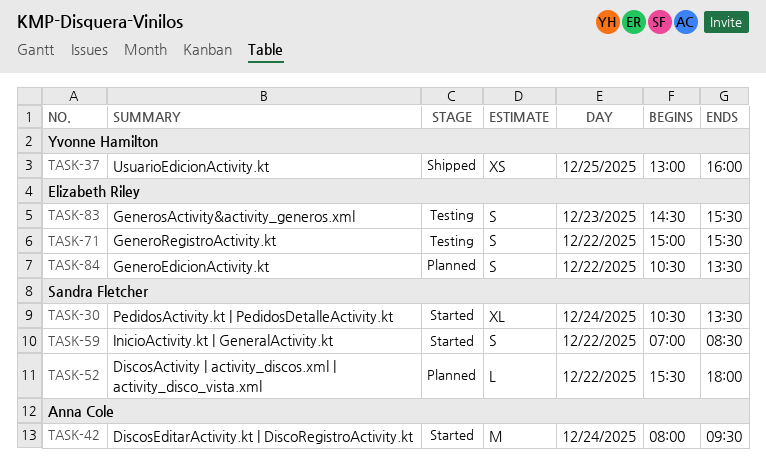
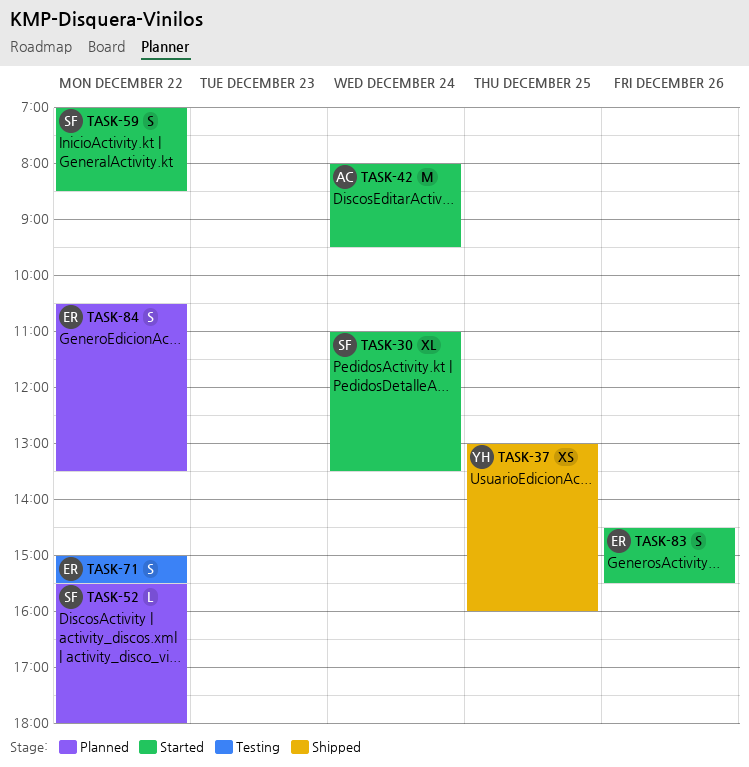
TASK-30, begins: 10:30 -> 11:00
TASK-83, status: Testing -> Started
TASK-83, day: Dec 23 -> Dec 26

